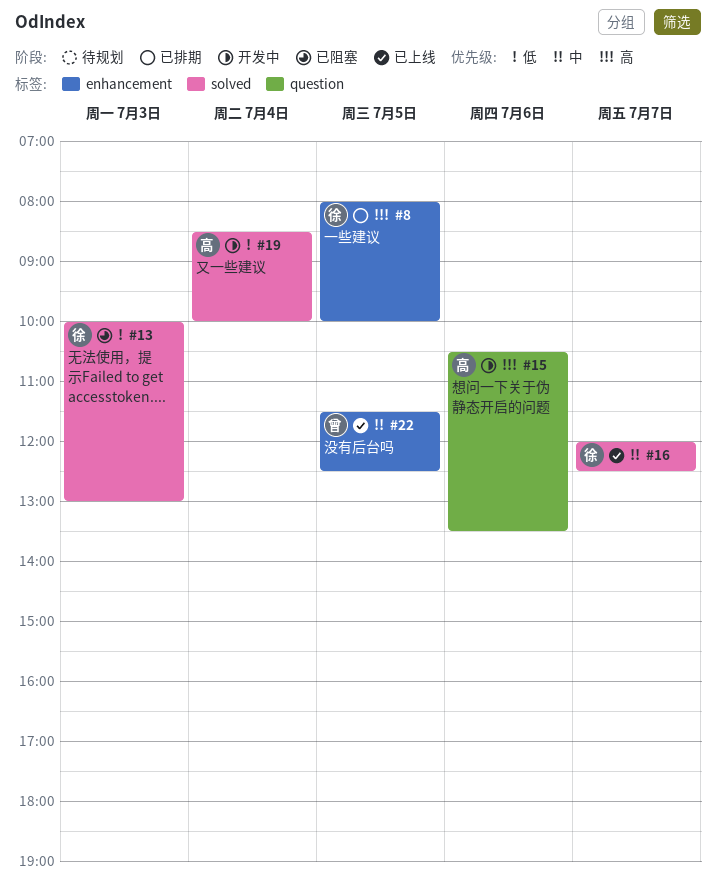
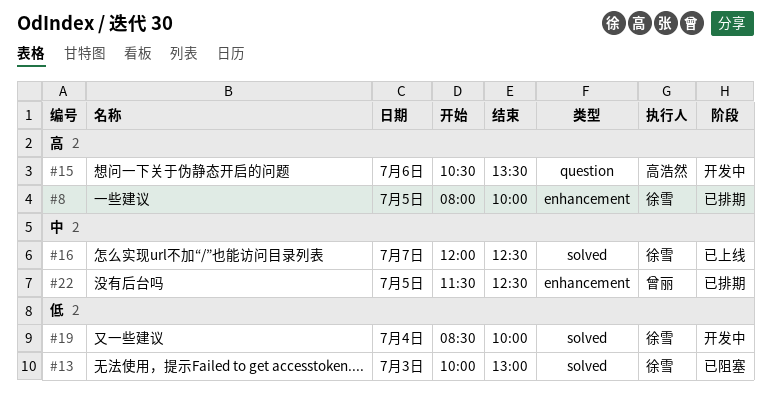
#19, owner: 高浩然 -> 徐雪
#22, status: 已上线 -> 已排期

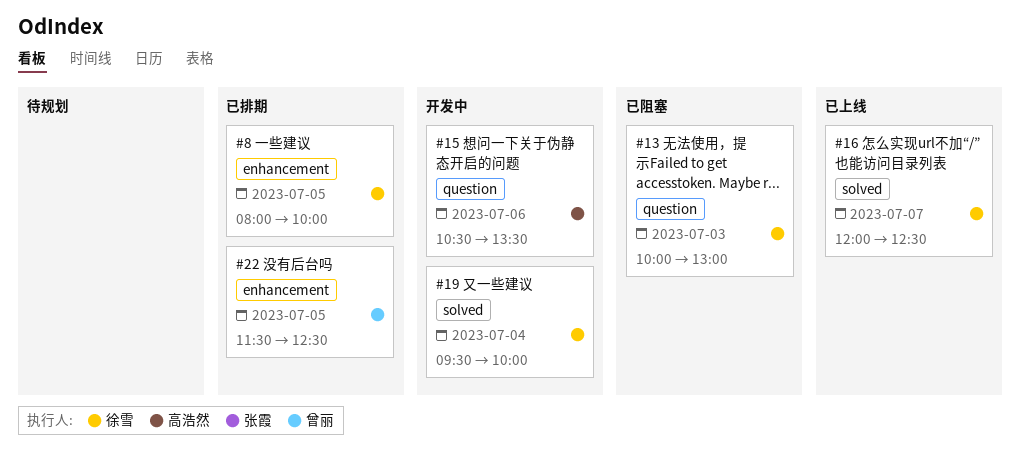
#13, label: solved -> question
#19, begins: 08:30 -> 09:30

